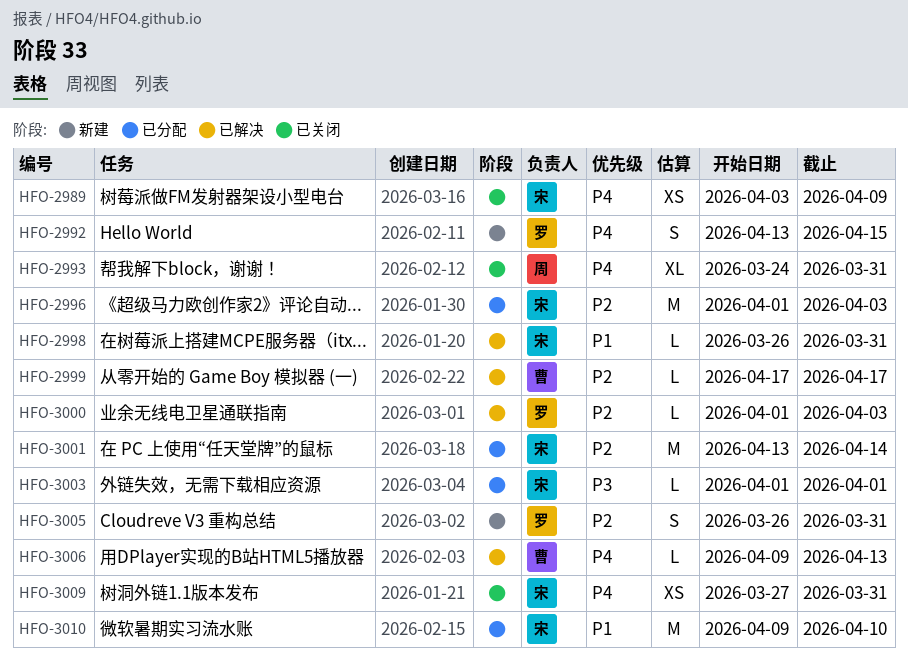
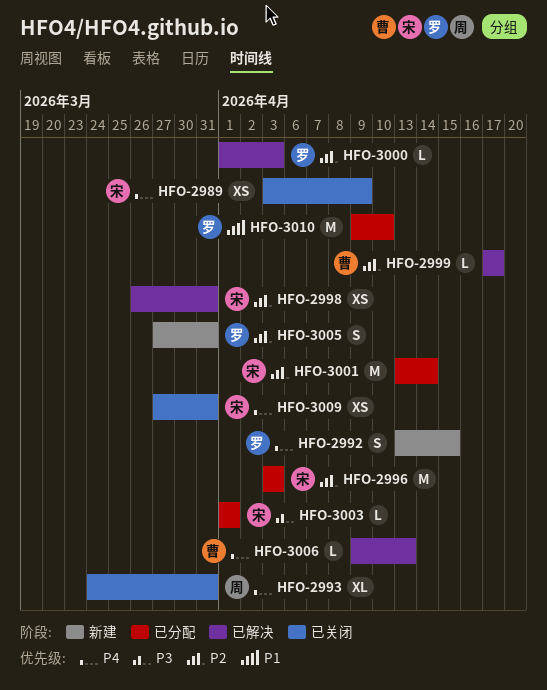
HFO-2996, start: Apr 1 -> Apr 3
HFO-2998, priority: P1 -> P2
HFO-2998, estimate: L -> XS
HFO-3005, start: Mar 26 -> Mar 27
HFO-3010, owner: 宋 -> 罗

